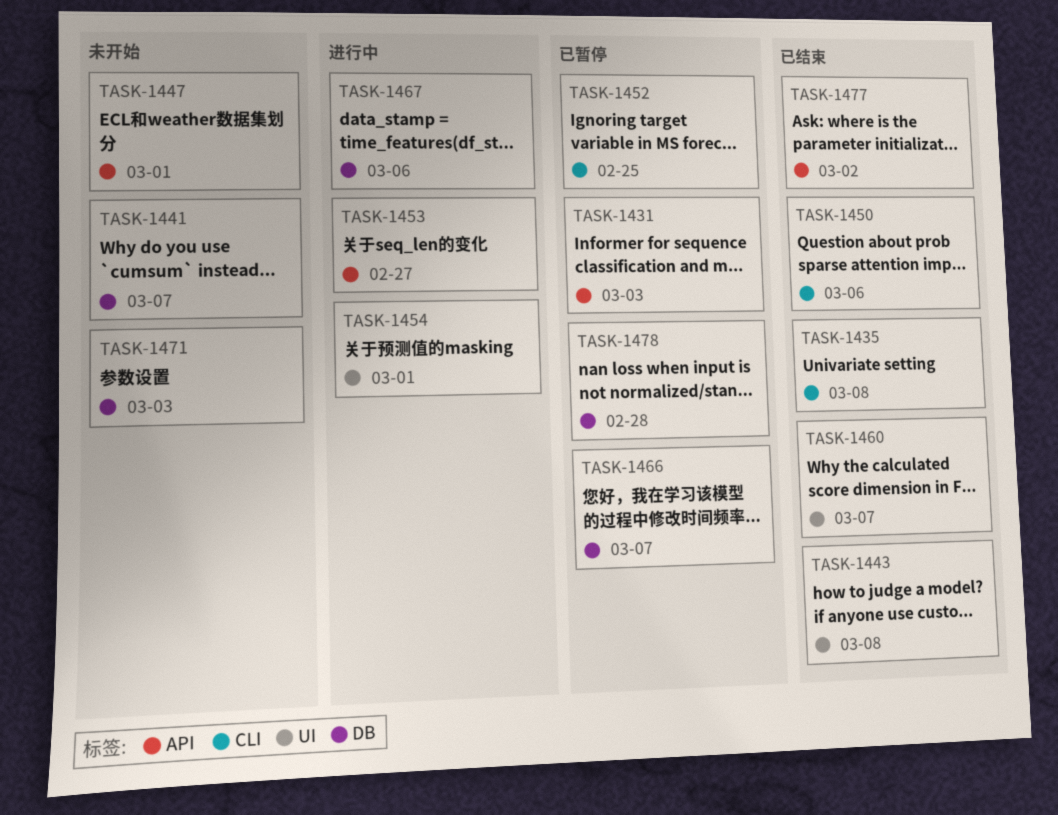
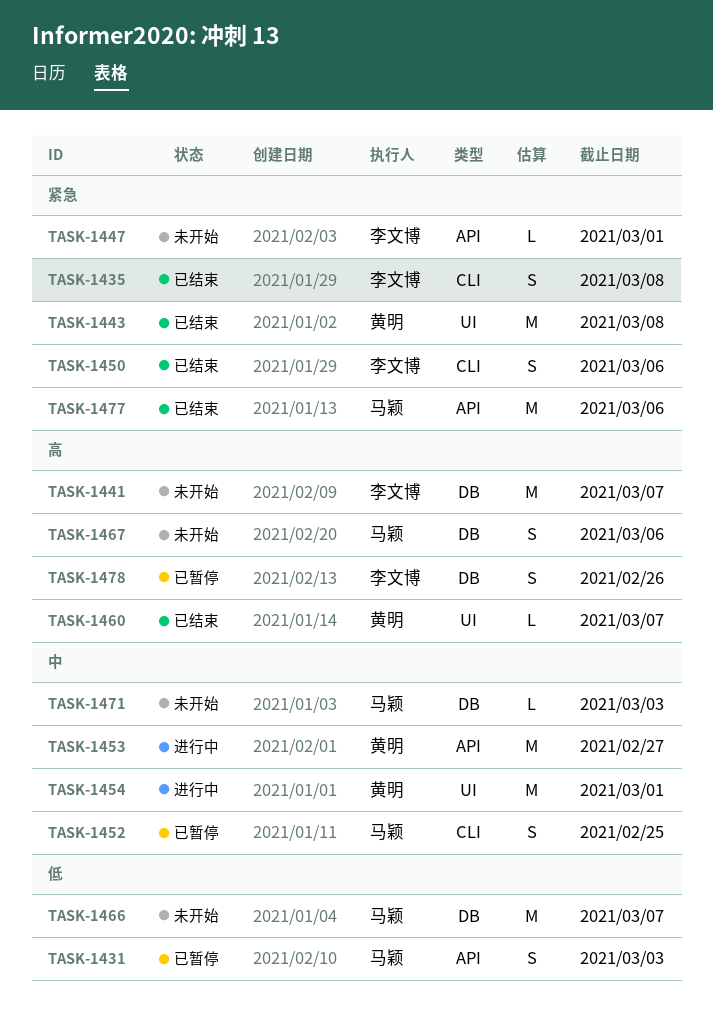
TASK-1466, status: 已暂停 -> 未开始
TASK-1467, status: 进行中 -> 未开始
TASK-1477, due: Mar 2 -> Mar 6
TASK-1478, due: Feb 28 -> Feb 26

